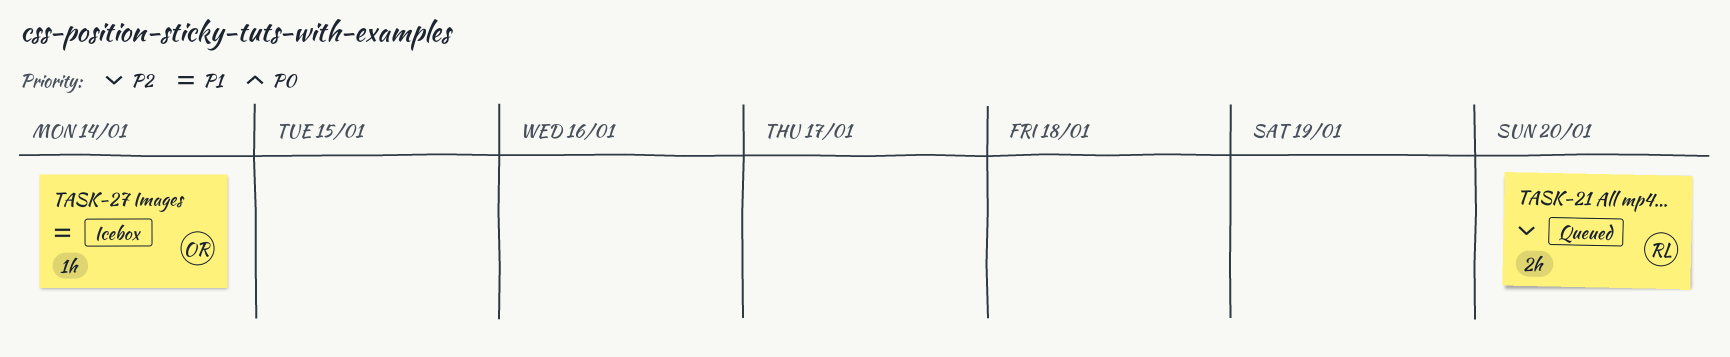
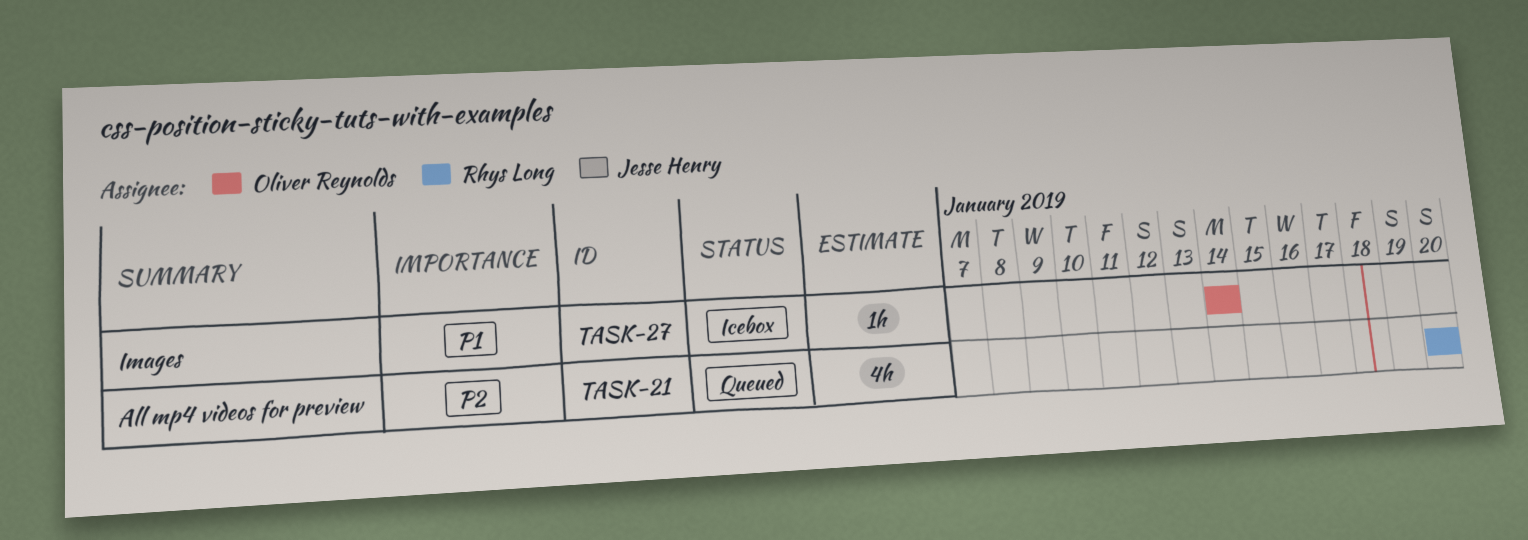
TASK-21, estimate: 2h -> 4h

